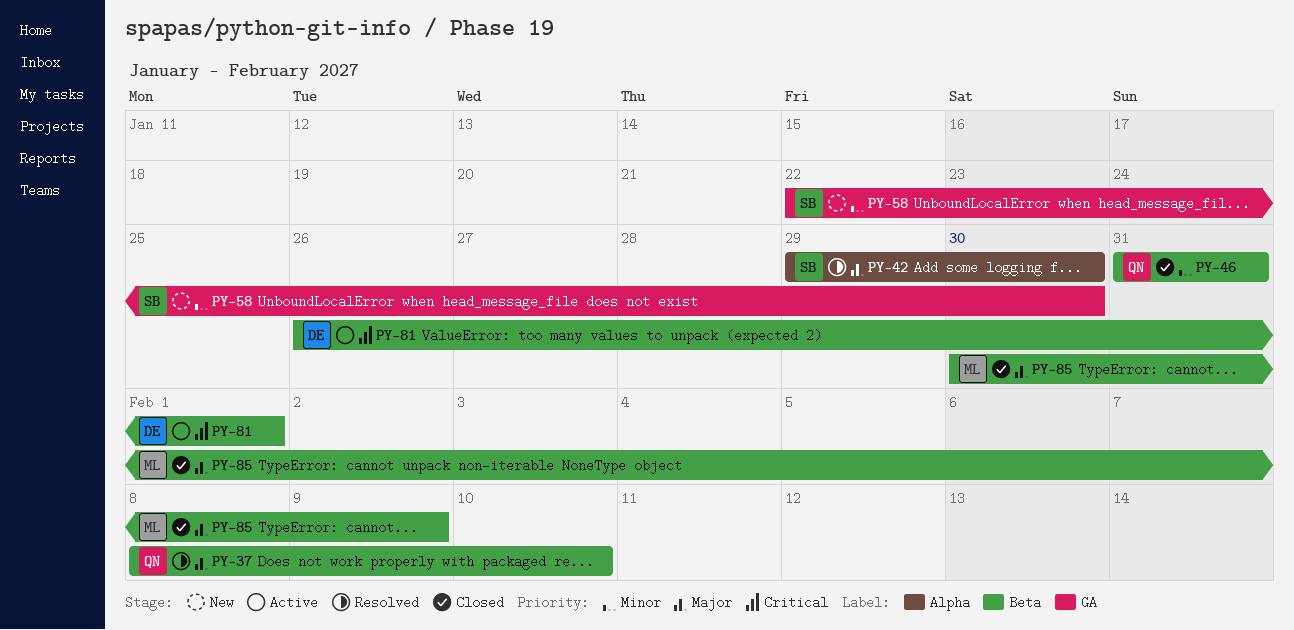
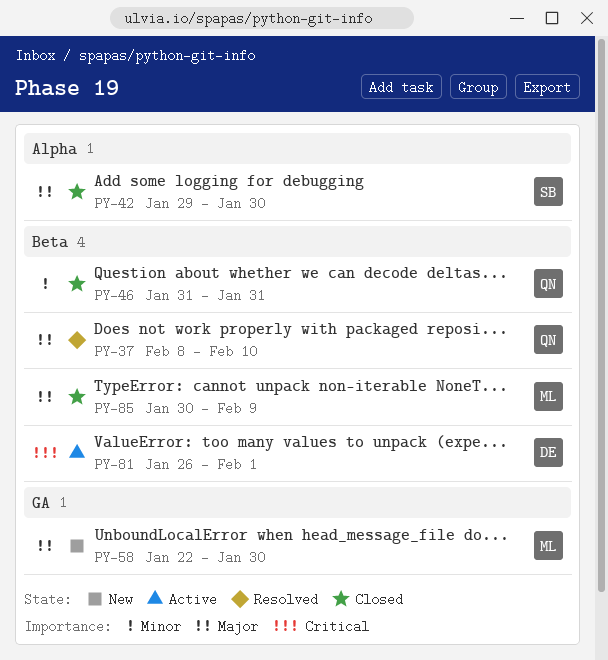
PY-42, status: Resolved -> Closed
PY-58, owner: SB -> ML
PY-58, priority: Minor -> Major

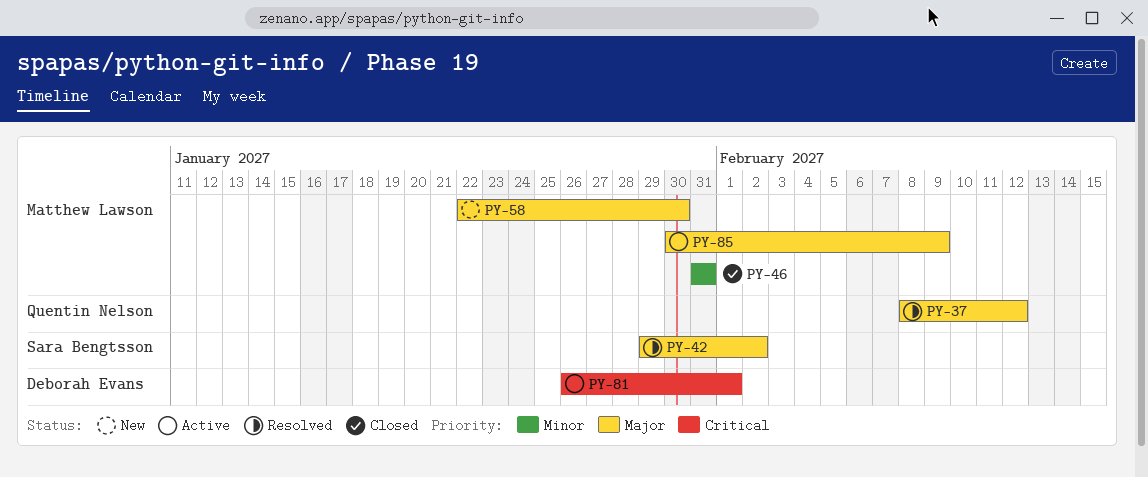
PY-37, due: Feb 10 -> Feb 12
PY-42, status: Closed -> Resolved
PY-42, due: Jan 30 -> Feb 2
PY-46, owner: Quentin Nelson -> Matthew Lawson
PY-85, status: Closed -> Active

